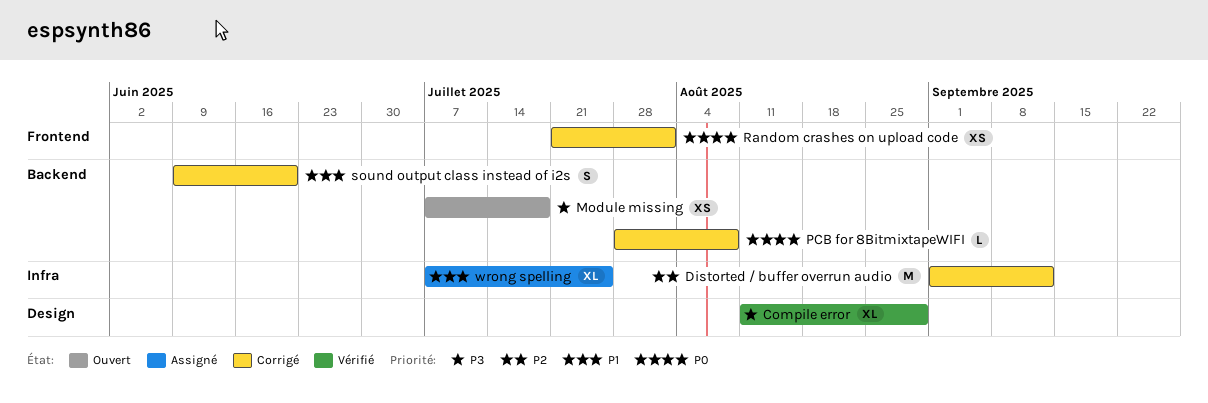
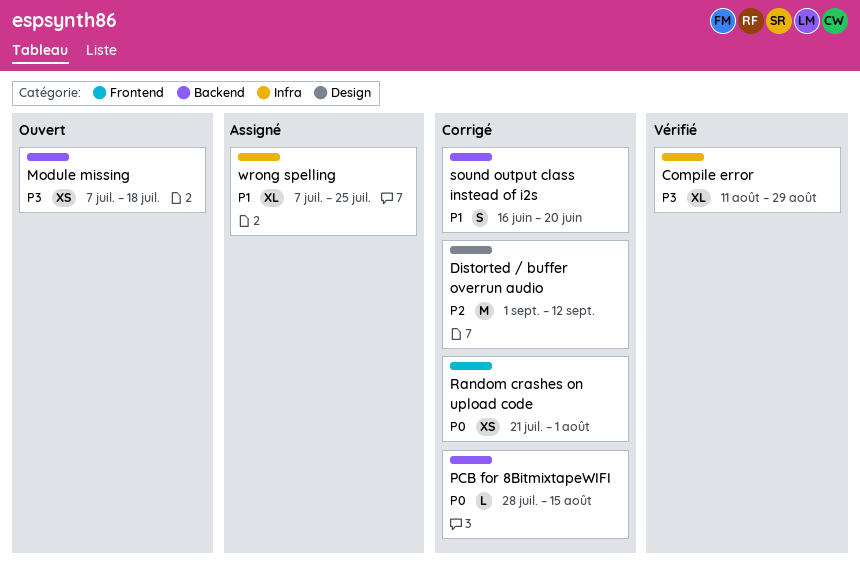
Compile error, label: Design -> Infra
Distorted / buffer overrun audio, label: Infra -> Design
PCB for 8BitmixtapeWIFI, due: Aug 8 -> Aug 15
sound output class instead of i2s, start: Jun 9 -> Jun 16

